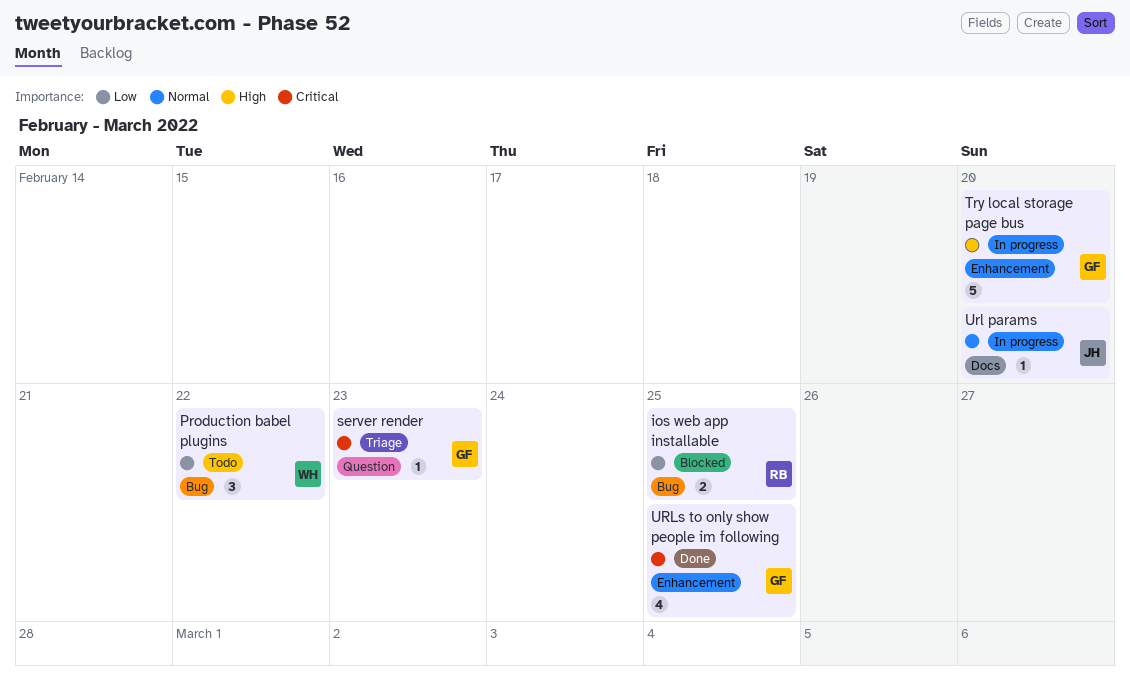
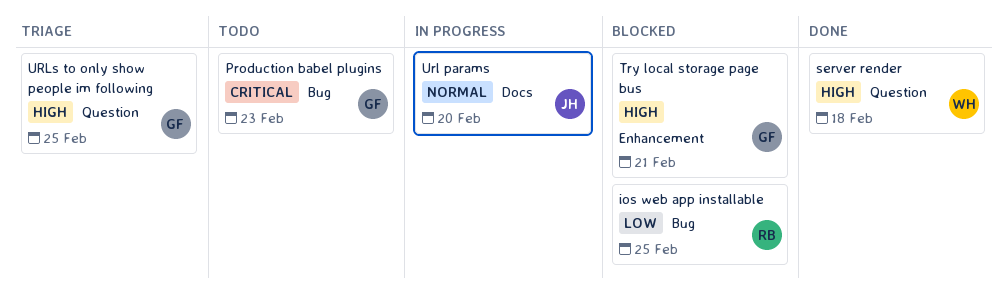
Production babel plugins, owner: WH -> GF
Production babel plugins, priority: Low -> Critical
Production babel plugins, due: Feb 22 -> Feb 23
server render, status: Triage -> Done
server render, owner: GF -> WH
server render, priority: Critical -> High
server render, due: Feb 23 -> Feb 18
Try local storage page bus, status: In progress -> Blocked
Try local storage page bus, due: Feb 20 -> Feb 21
URLs to only show people im following, status: Done -> Triage
URLs to only show people im following, priority: Critical -> High
URLs to only show people im following, label: Enhancement -> Question

